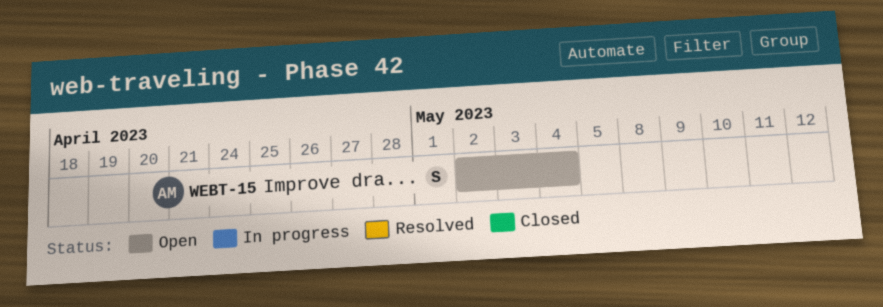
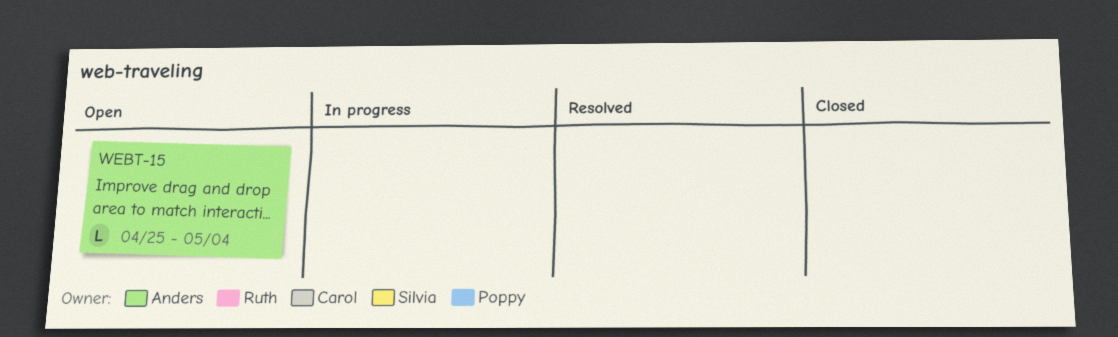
WEBT-15, estimate: S -> L
WEBT-15, start: May 2 -> Apr 25

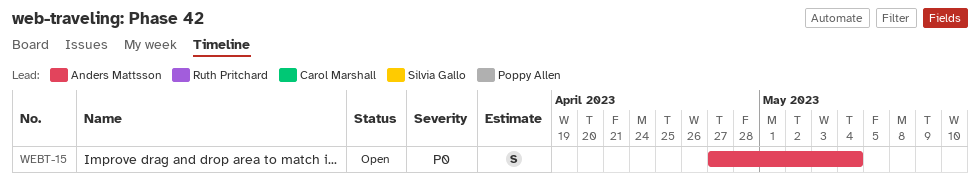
WEBT-15, estimate: L -> S
WEBT-15, start: Apr 25 -> Apr 27

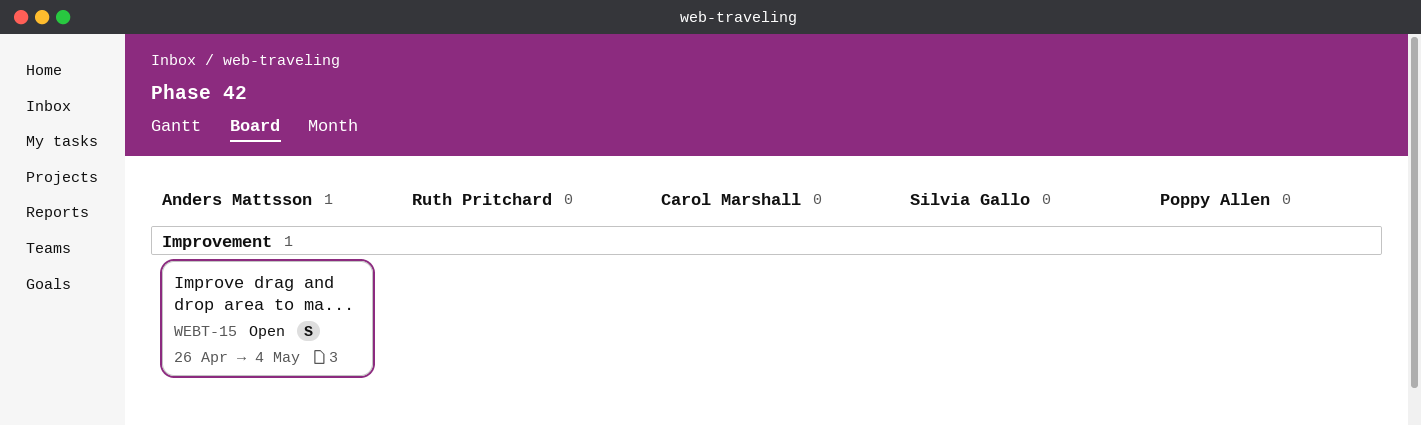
WEBT-15, start: Apr 27 -> Apr 26

